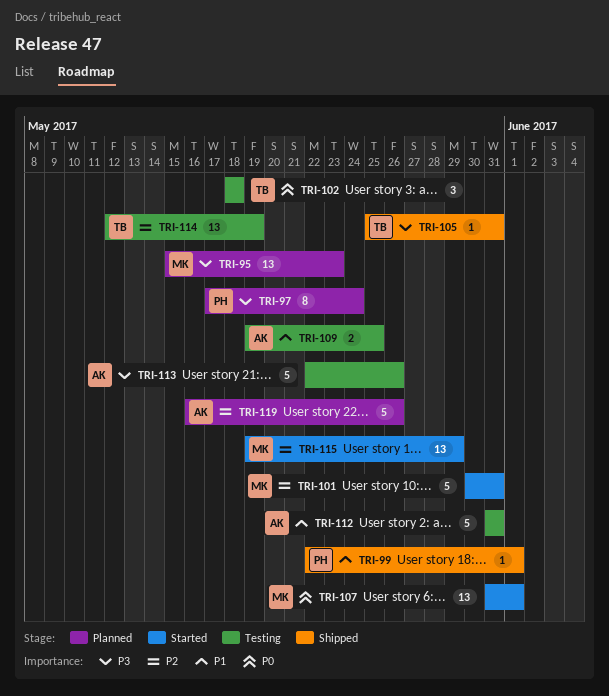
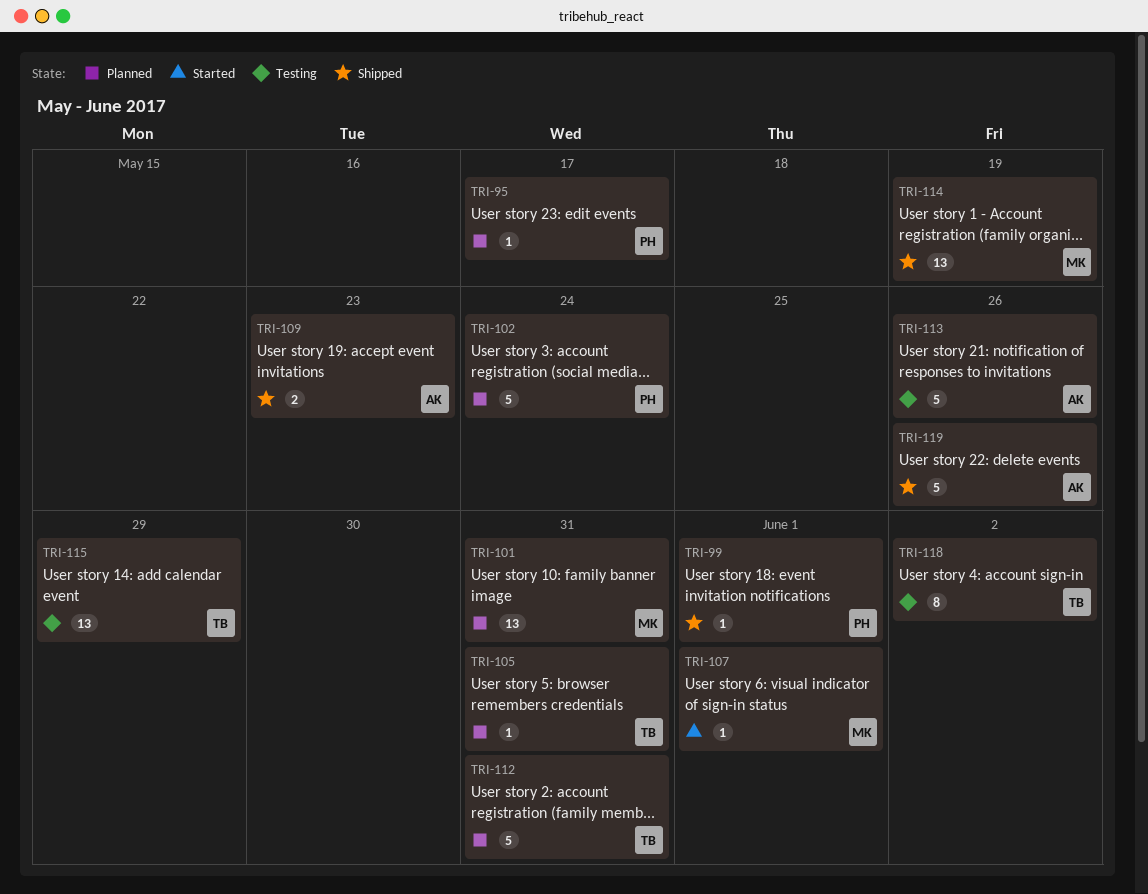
TRI-95, owner: MK -> PH
TRI-95, estimate: 13 -> 1
TRI-95, due: May 23 -> May 17
TRI-97: present -> none
TRI-101, status: Started -> Planned
TRI-101, estimate: 5 -> 13
TRI-102, status: Testing -> Planned
TRI-102, owner: TB -> PH
TRI-102, estimate: 3 -> 5
TRI-102, due: May 18 -> May 24
TRI-105, status: Shipped -> Planned
TRI-107, estimate: 13 -> 1
TRI-109, status: Testing -> Shipped
TRI-109, due: May 25 -> May 23
TRI-112, status: Testing -> Planned
TRI-112, owner: AK -> TB
TRI-114, status: Testing -> Shipped
TRI-114, owner: TB -> MK
TRI-115, status: Started -> Testing
TRI-115, owner: MK -> TB
TRI-118: none -> present
TRI-119, status: Planned -> Shipped

